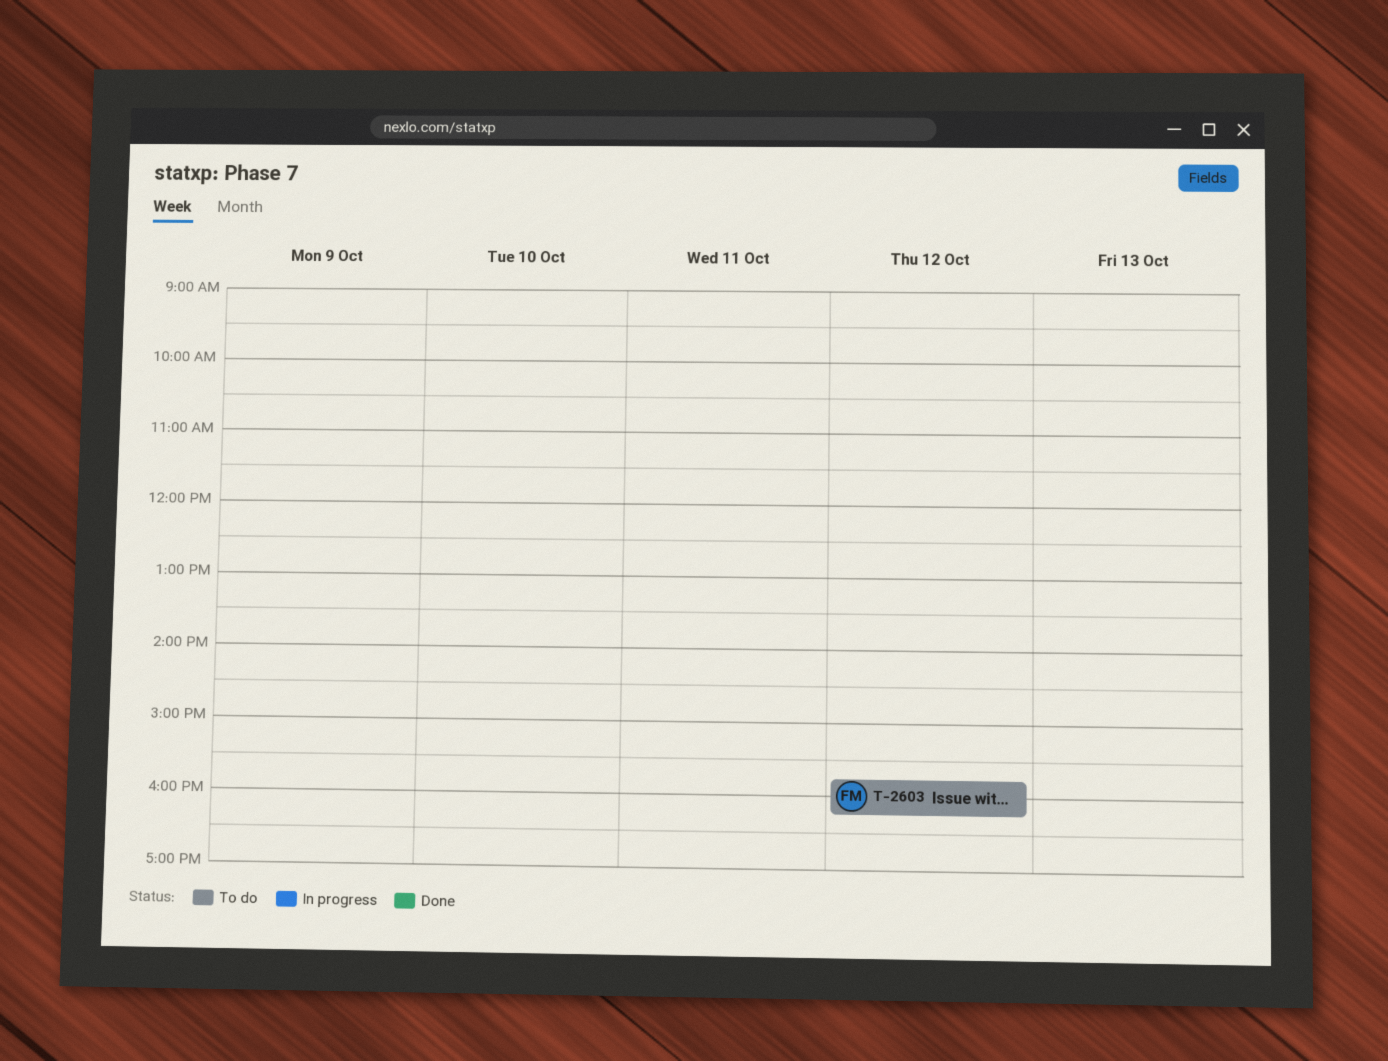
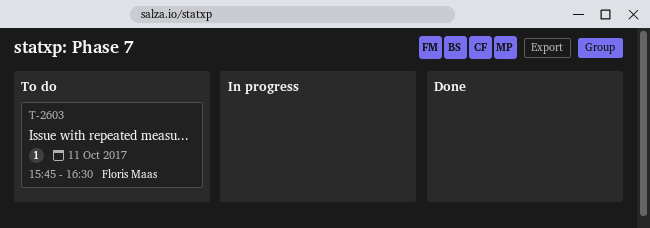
T-2603, day: Oct 12 -> Oct 11
T-2603, ends: 16:15 -> 16:30

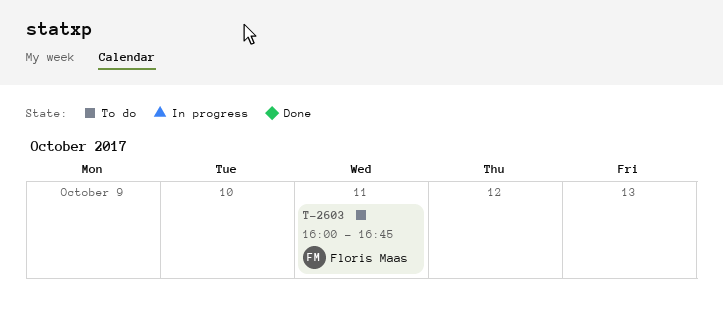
T-2603, begins: 15:45 -> 16:00
T-2603, ends: 16:30 -> 16:45

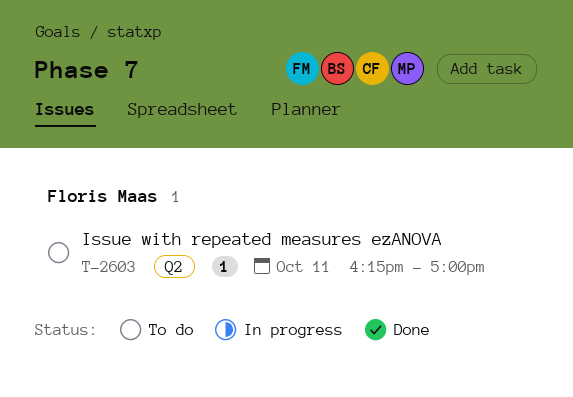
T-2603, begins: 16:00 -> 16:15
T-2603, ends: 16:45 -> 17:00

